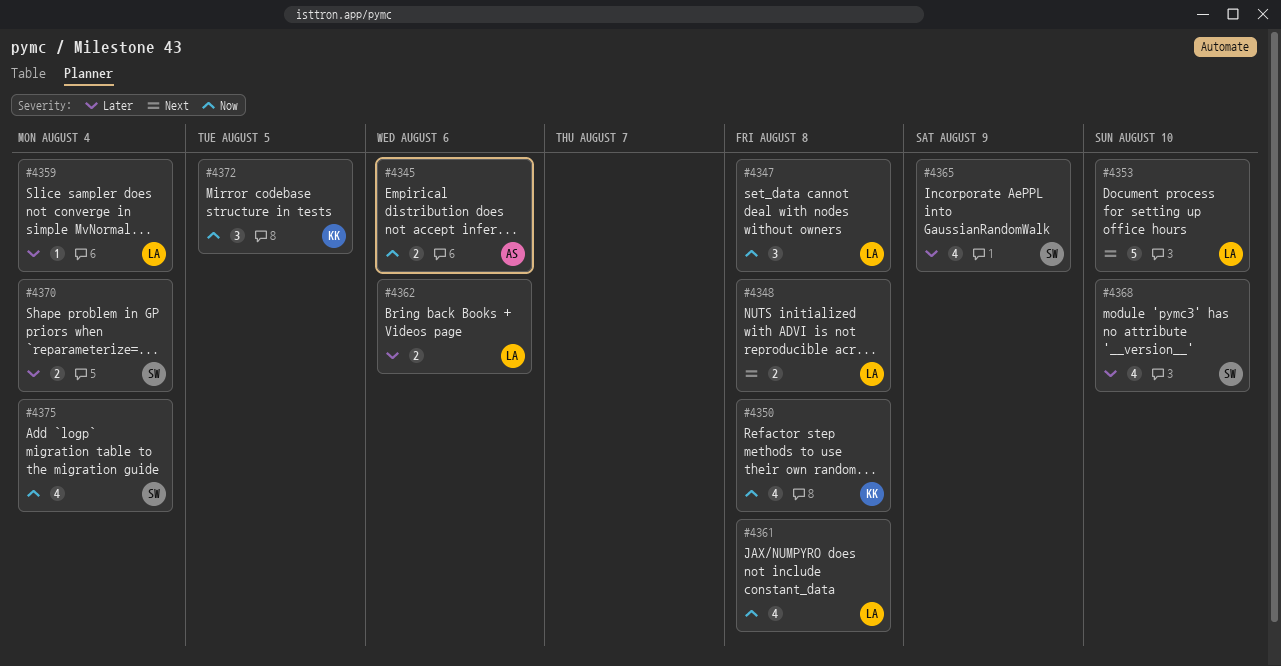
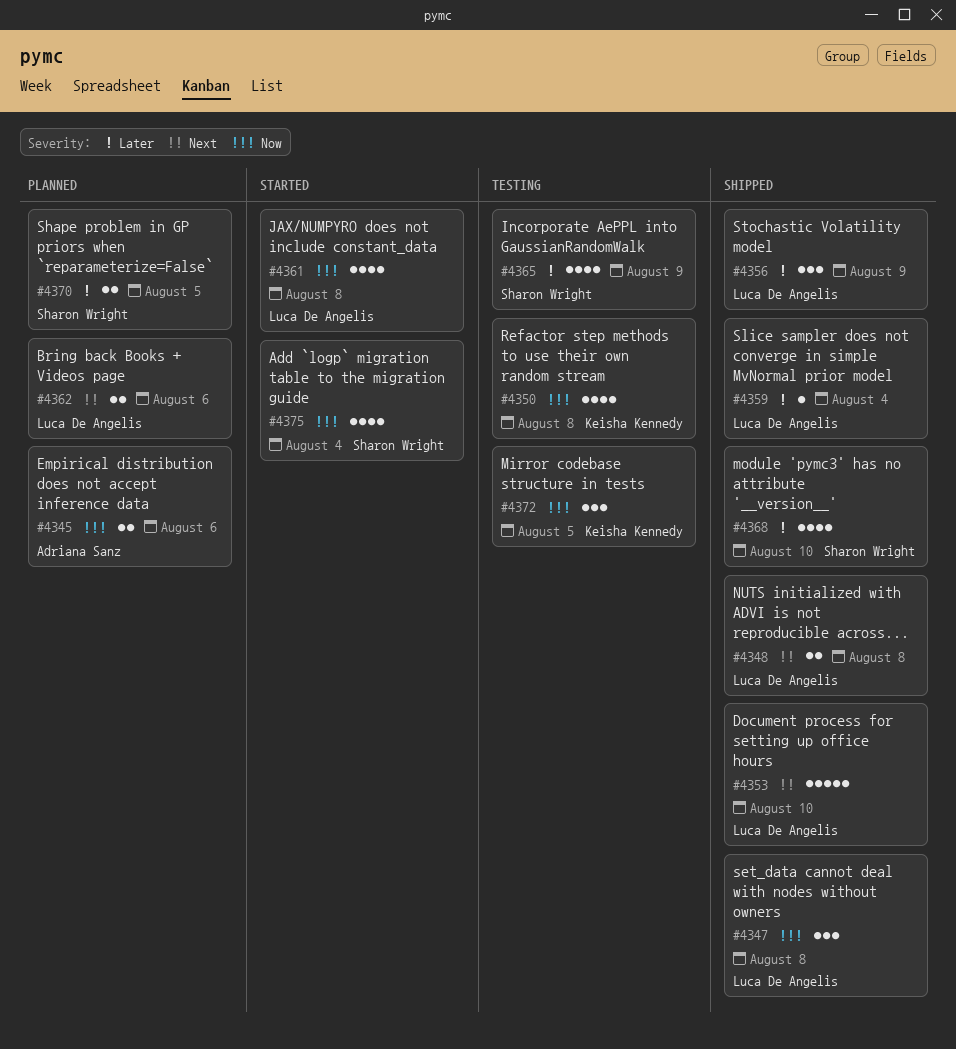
#4356: none -> present
#4362, priority: Later -> Next
#4370, due: Aug 4 -> Aug 5

